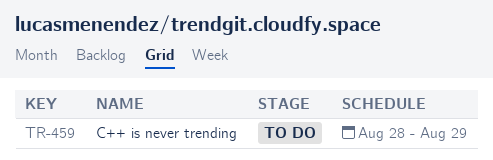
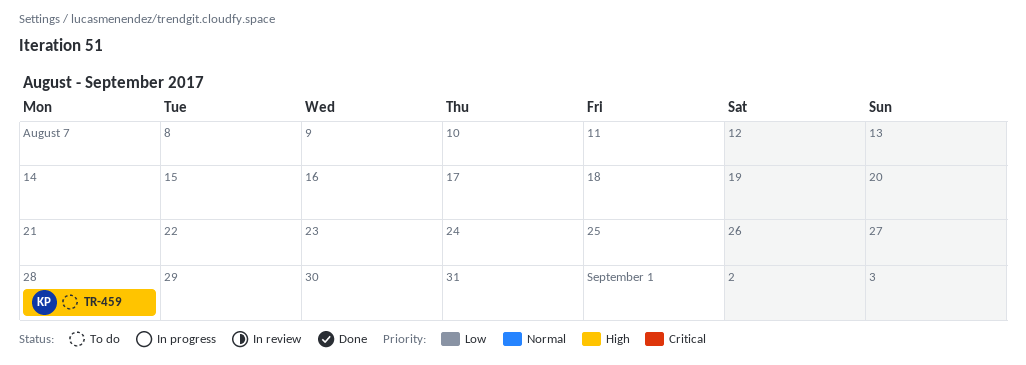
TR-459, due: Aug 29 -> Aug 28

